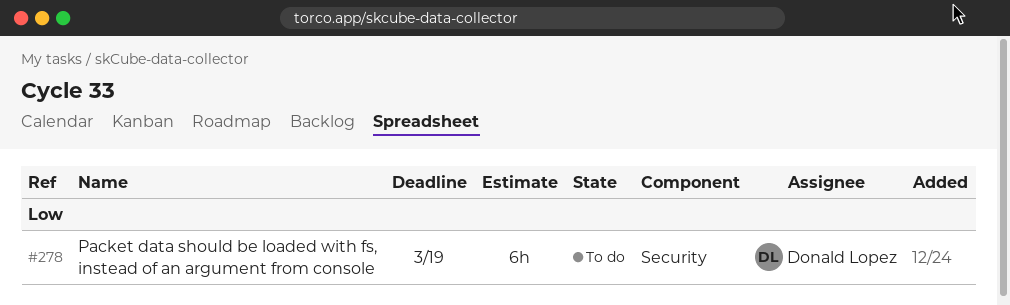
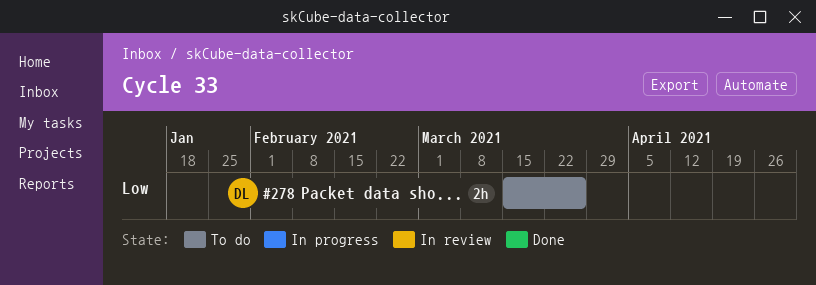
#278, estimate: 6h -> 2h
#278, due: Mar 19 -> Mar 26

